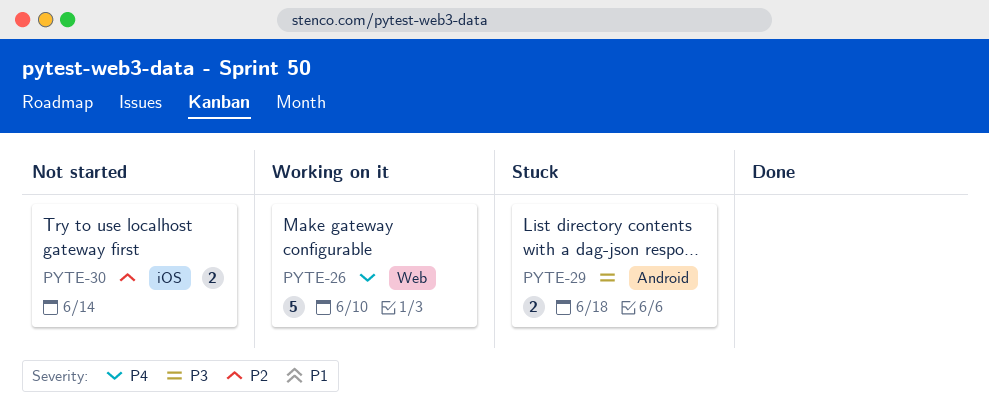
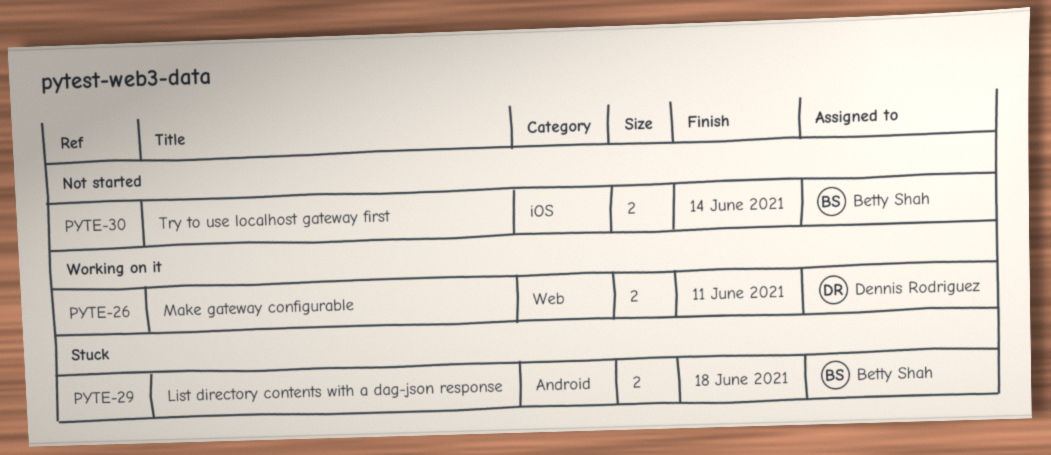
PYTE-26, estimate: 5 -> 2
PYTE-26, due: Jun 10 -> Jun 11

